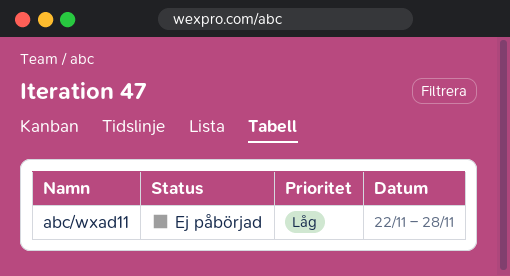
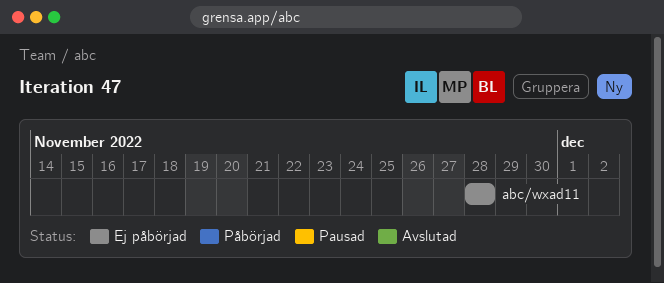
abc/wxad11, start: Nov 22 -> Nov 28

